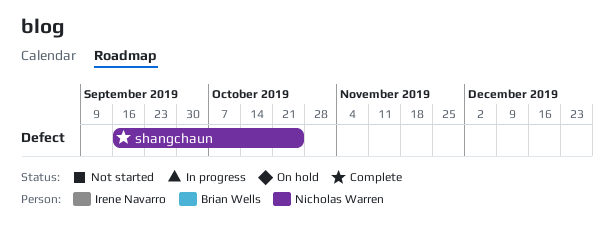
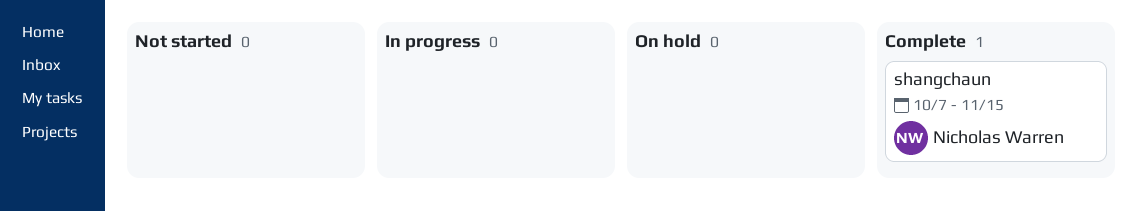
shangchaun, start: Sep 16 -> Oct 7
shangchaun, due: Oct 25 -> Nov 15

